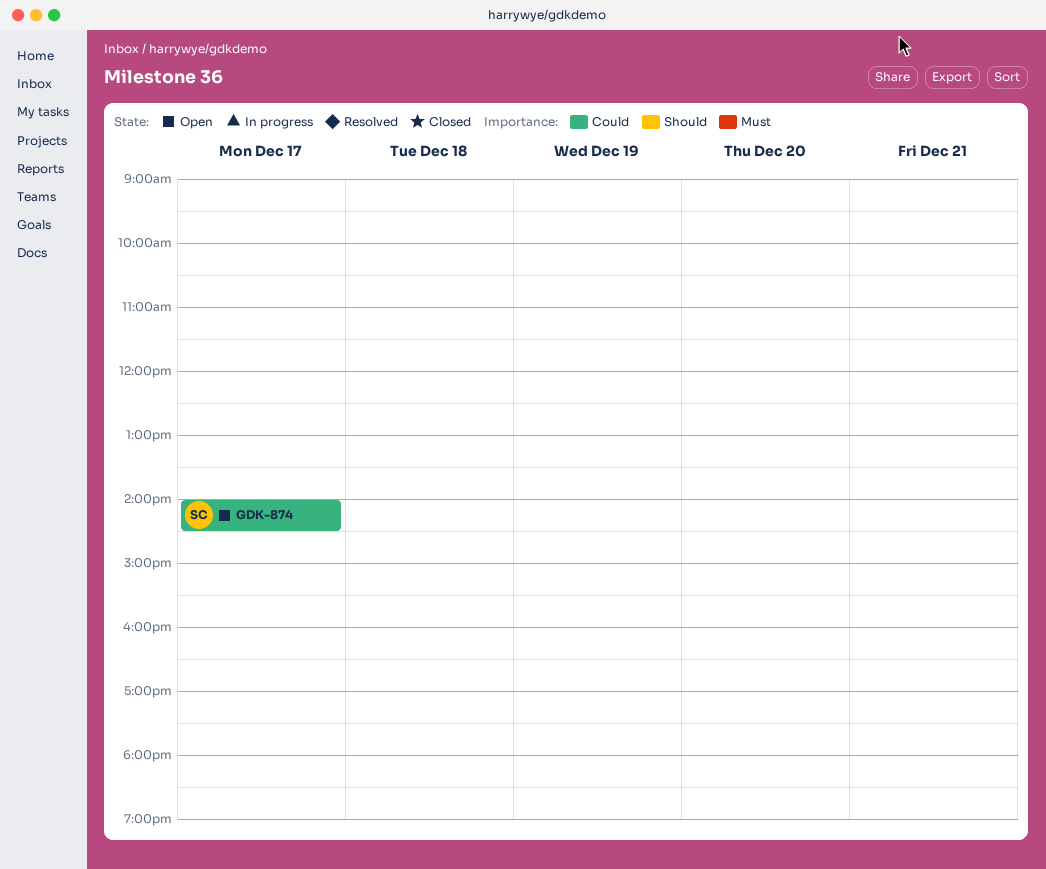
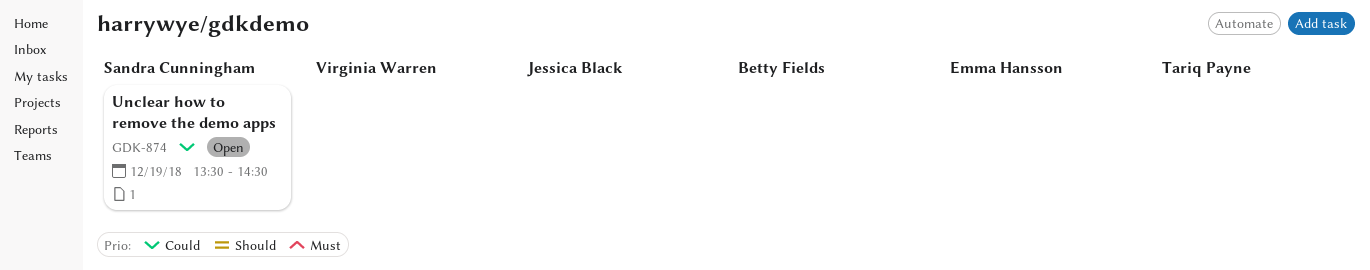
GDK-874, day: Dec 17 -> Dec 19
GDK-874, begins: 14:00 -> 13:30

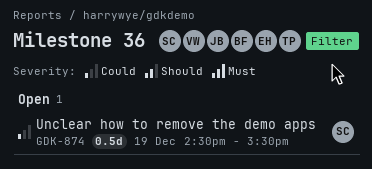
GDK-874, begins: 13:30 -> 14:30
GDK-874, ends: 14:30 -> 15:30

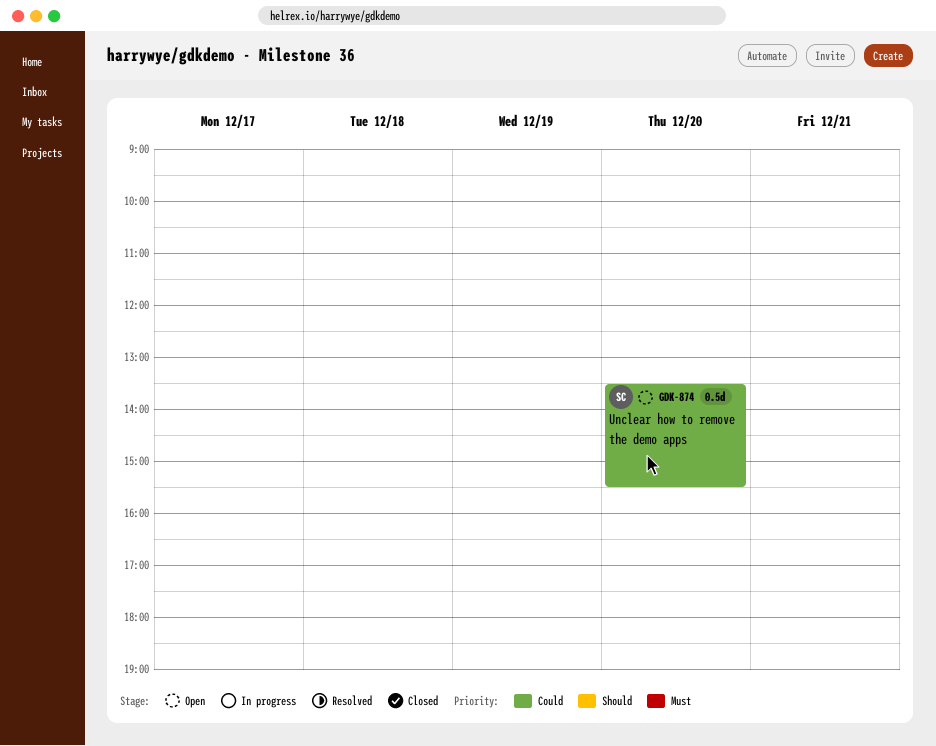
GDK-874, day: Dec 19 -> Dec 20
GDK-874, begins: 14:30 -> 13:30

